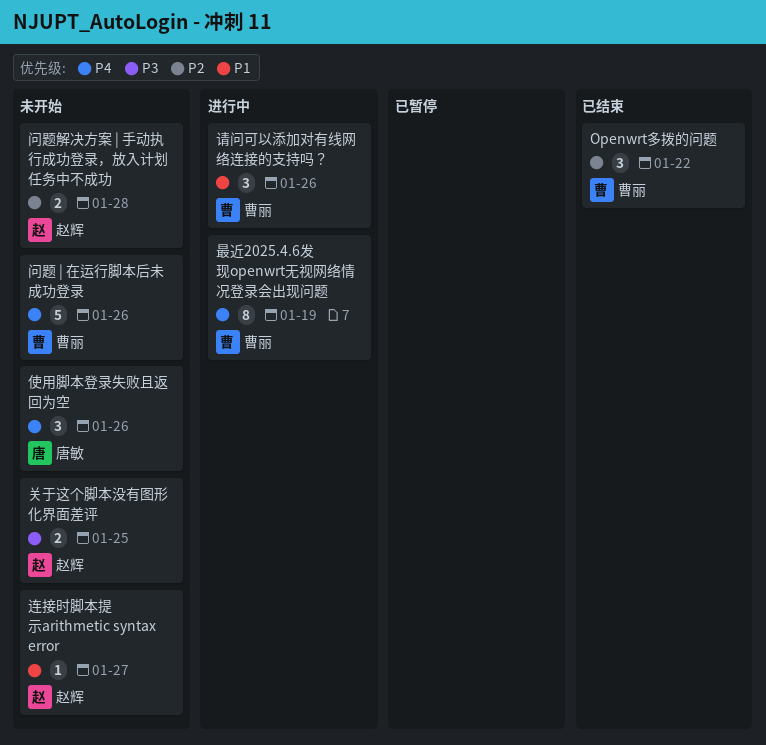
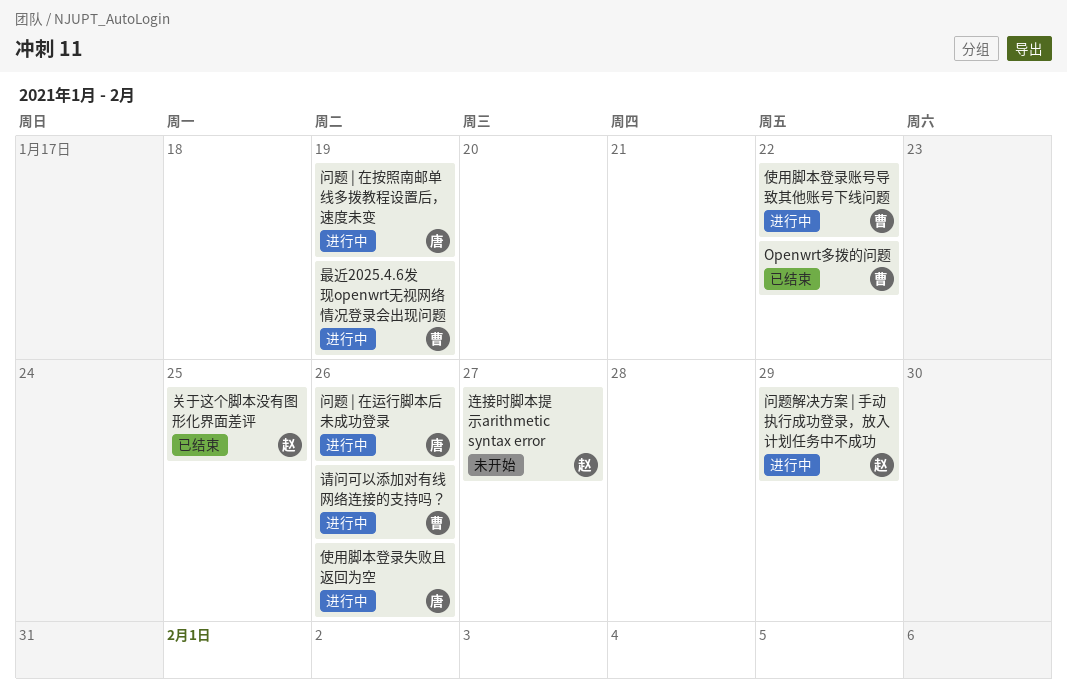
使用脚本登录失败且返回为空, status: 未开始 -> 进行中
使用脚本登录账号导致其他账号下线问题: none -> present
关于这个脚本没有图形化界面差评, status: 未开始 -> 已结束
问题 | 在按照南邮单线多拨教程设置后，速度未变: none -> present
问题 | 在运行脚本后未成功登录, status: 未开始 -> 进行中
问题 | 在运行脚本后未成功登录, owner: 曹丽 -> 唐敏
问题解决方案 | 手动执行成功登录，放入计划任务中不成功, status: 未开始 -> 进行中
问题解决方案 | 手动执行成功登录，放入计划任务中不成功, due: Jan 28 -> Jan 29

